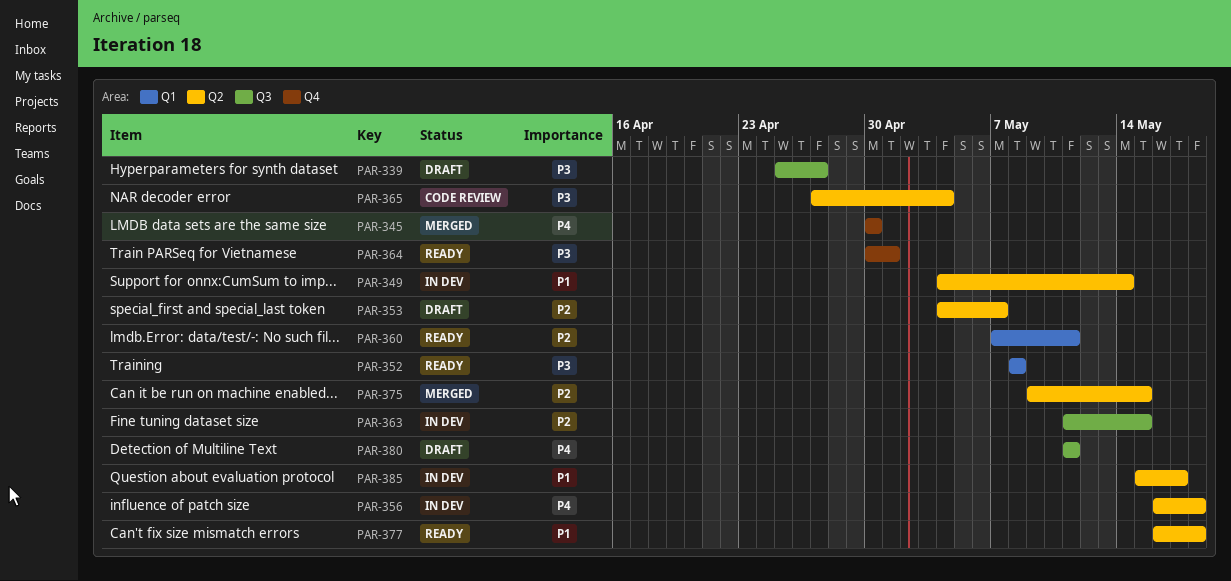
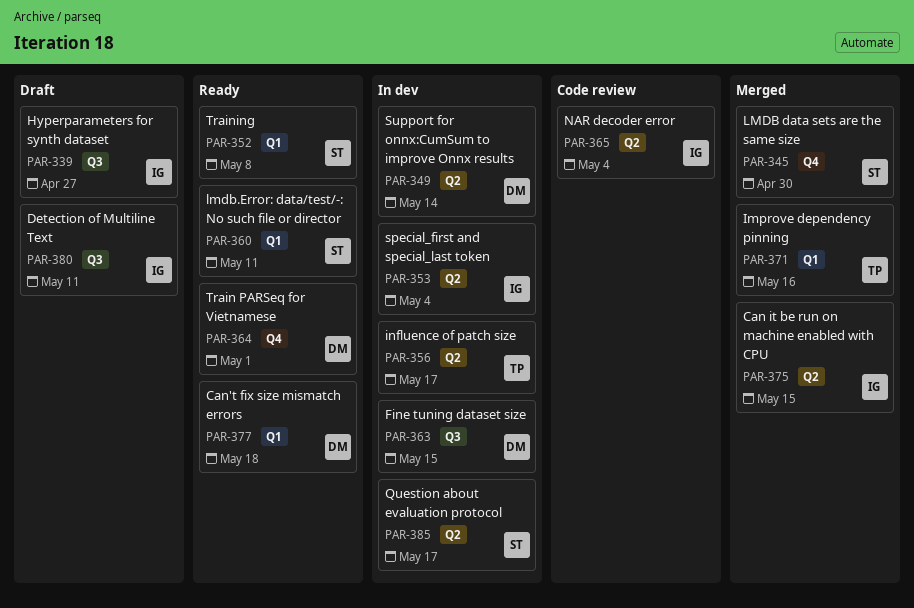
PAR-353, status: Draft -> In dev
PAR-353, due: May 7 -> May 4
PAR-356, due: May 18 -> May 17
PAR-371: none -> present
PAR-377, label: Q2 -> Q1

